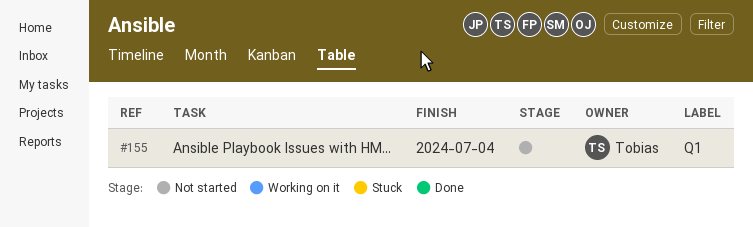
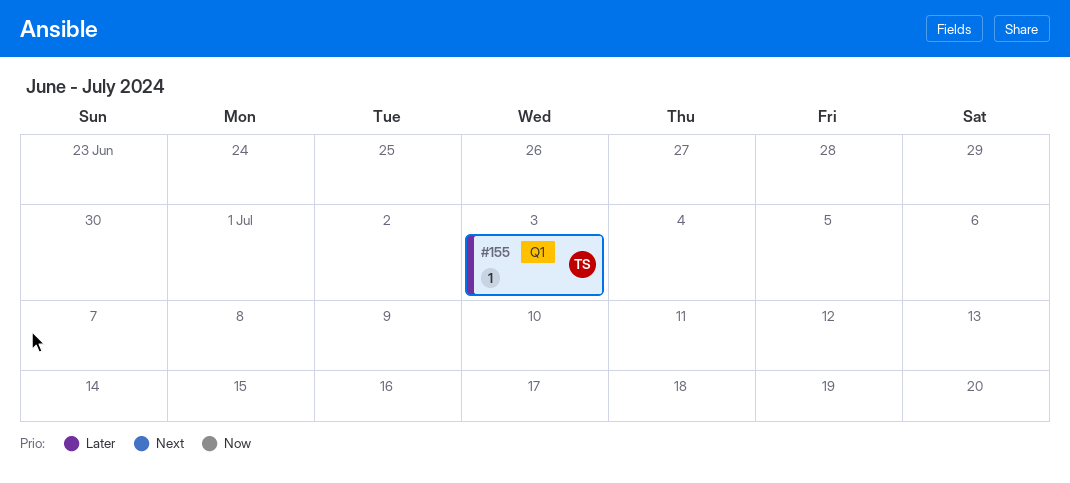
#155, due: Jul 4 -> Jul 3

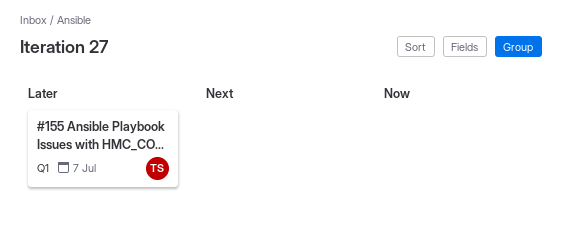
#155, due: Jul 3 -> Jul 7

